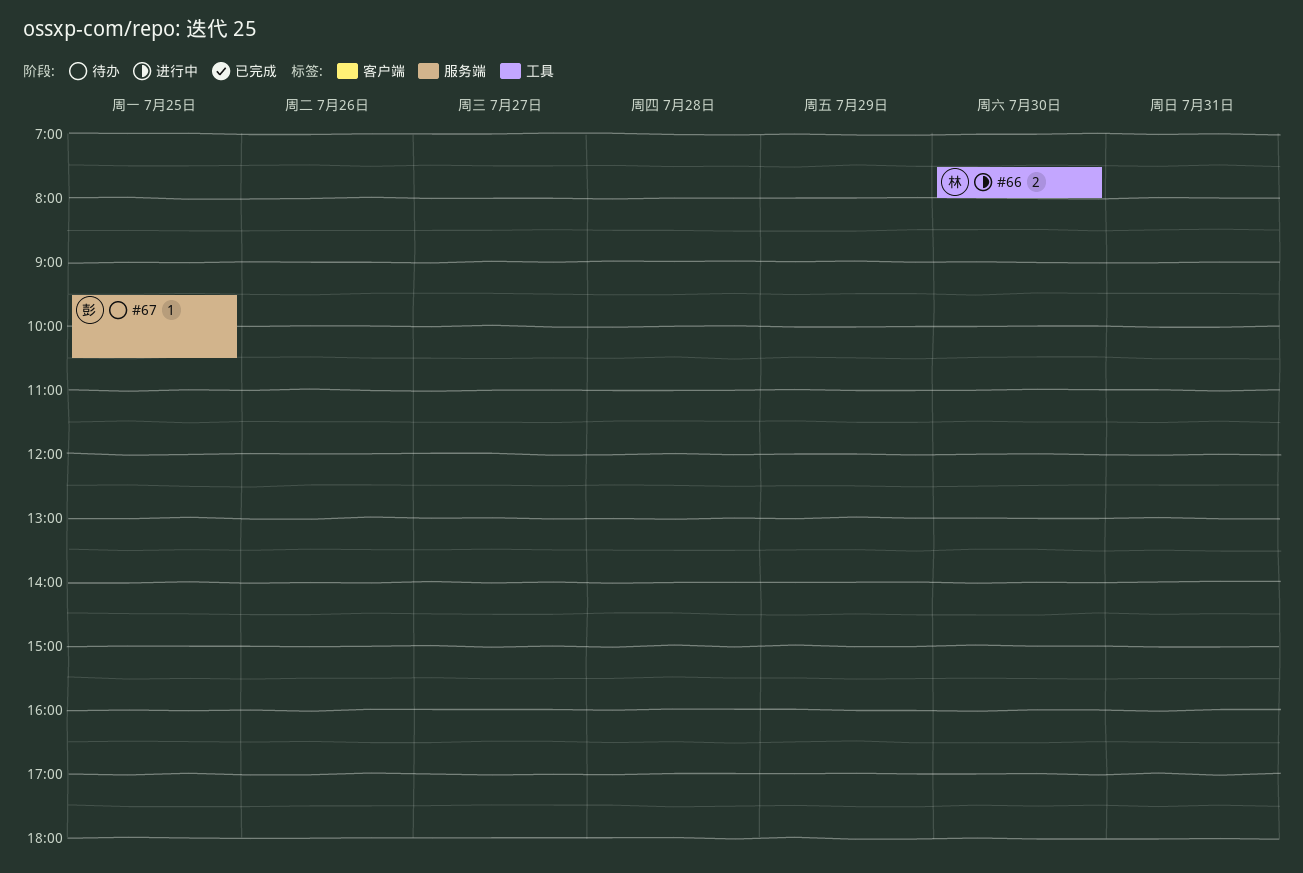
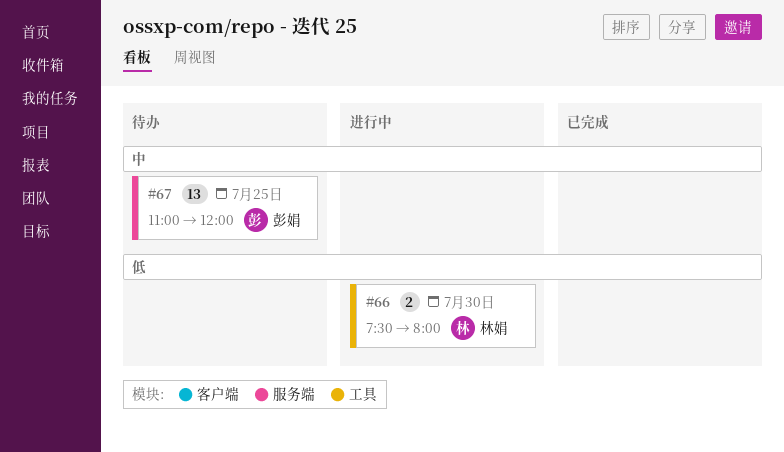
#67, estimate: 1 -> 13
#67, begins: 09:30 -> 11:00
#67, ends: 10:30 -> 12:00

